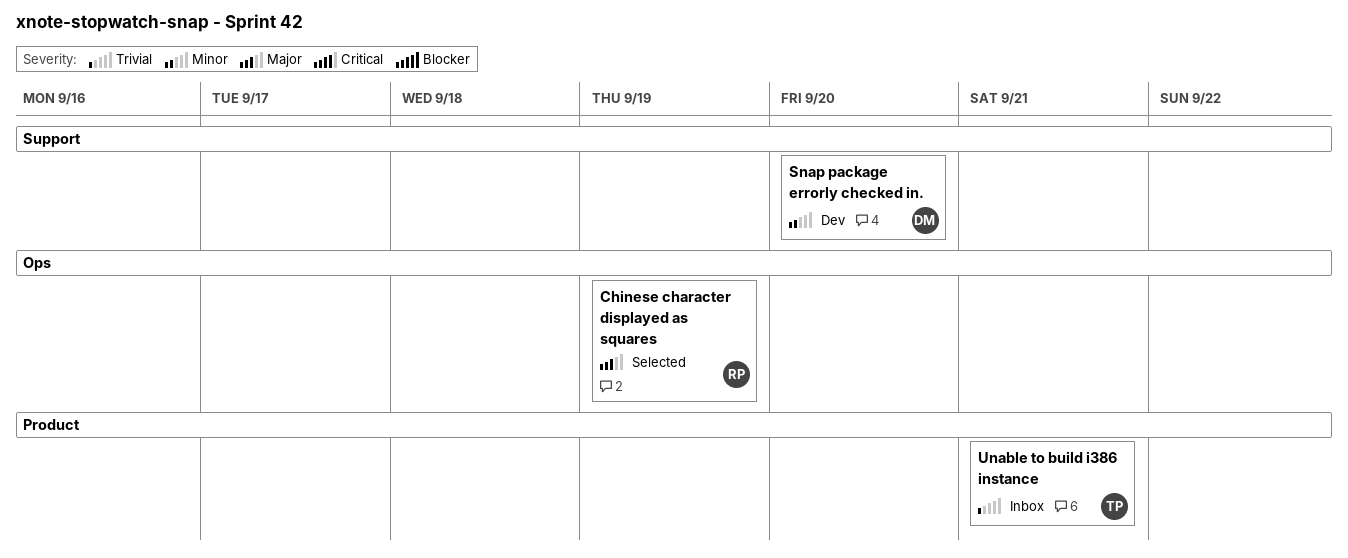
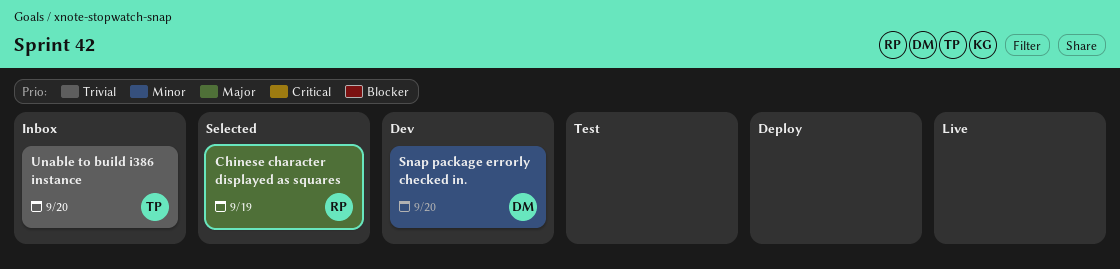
Unable to build i386 instance, due: Sep 21 -> Sep 20

